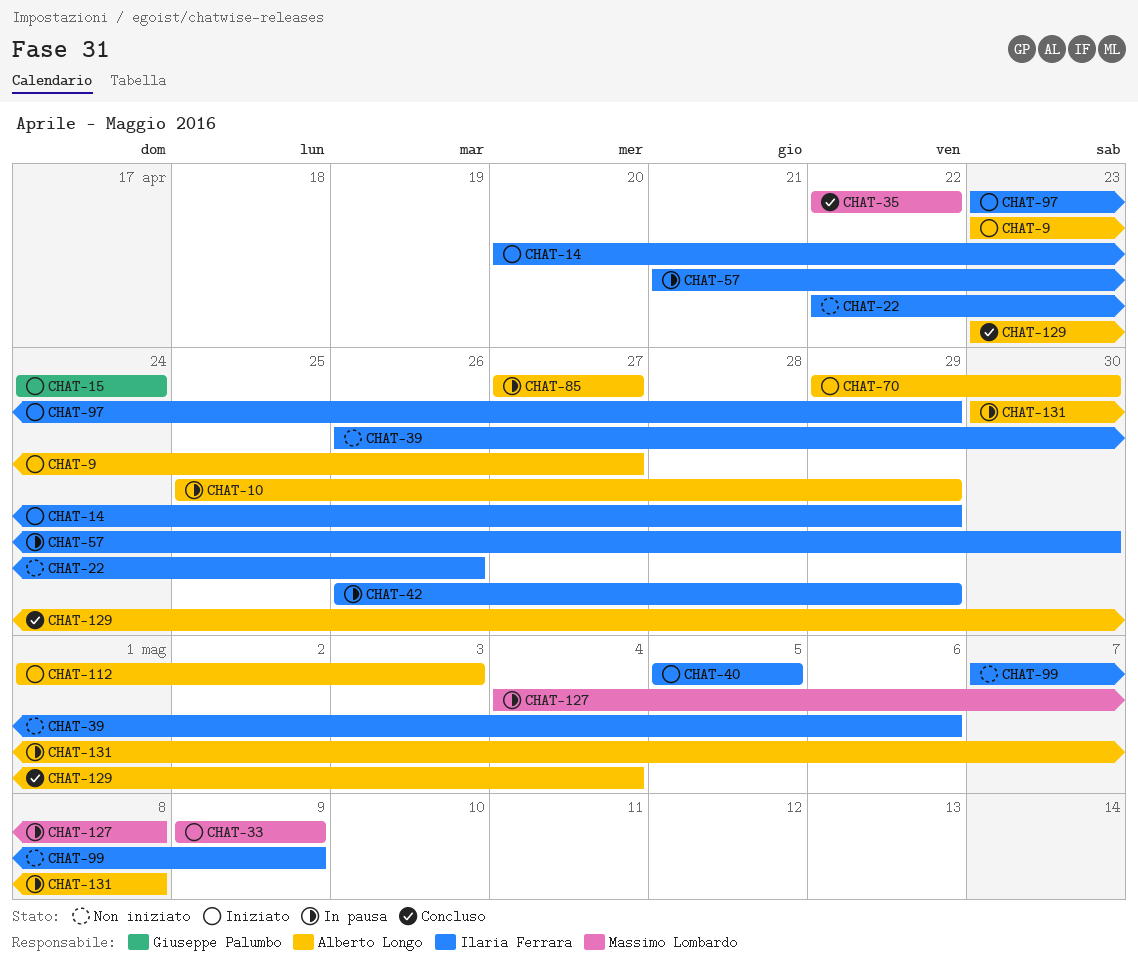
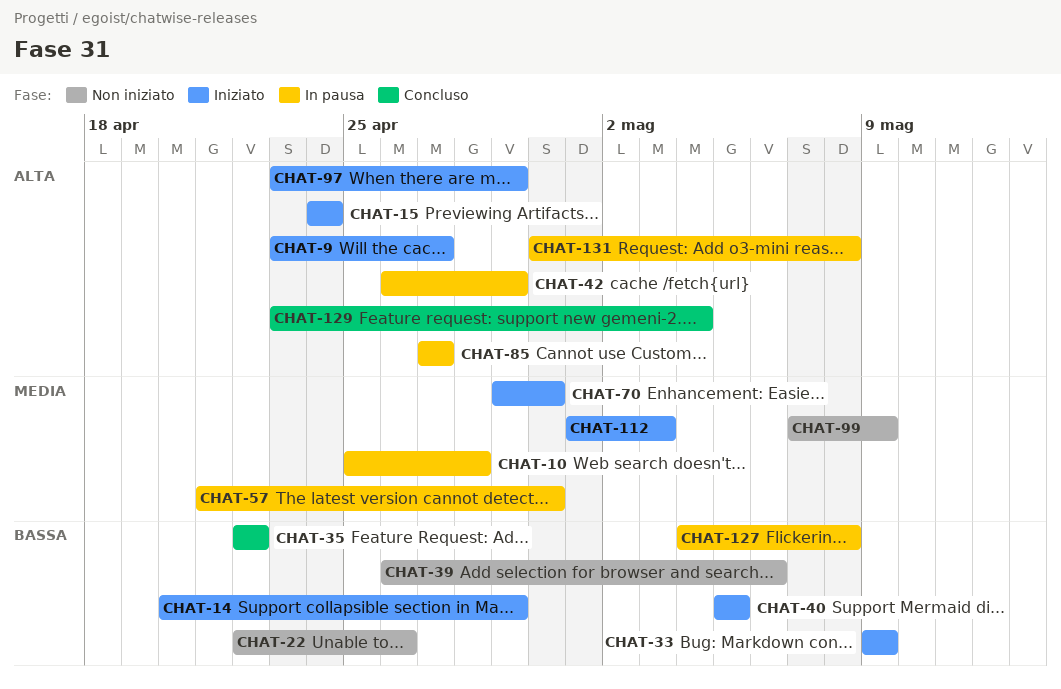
CHAT-10, due: Apr 29 -> Apr 28

